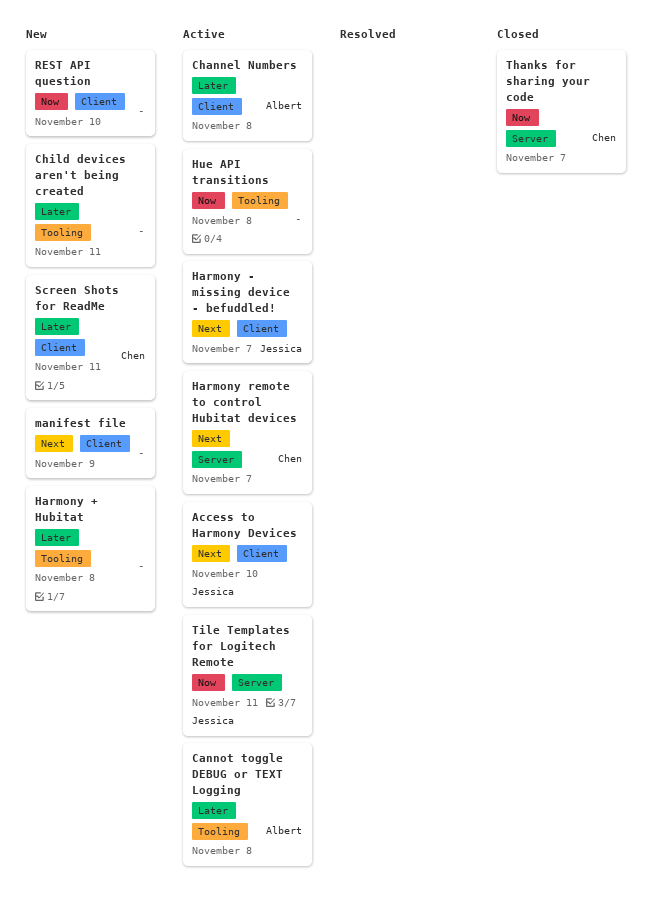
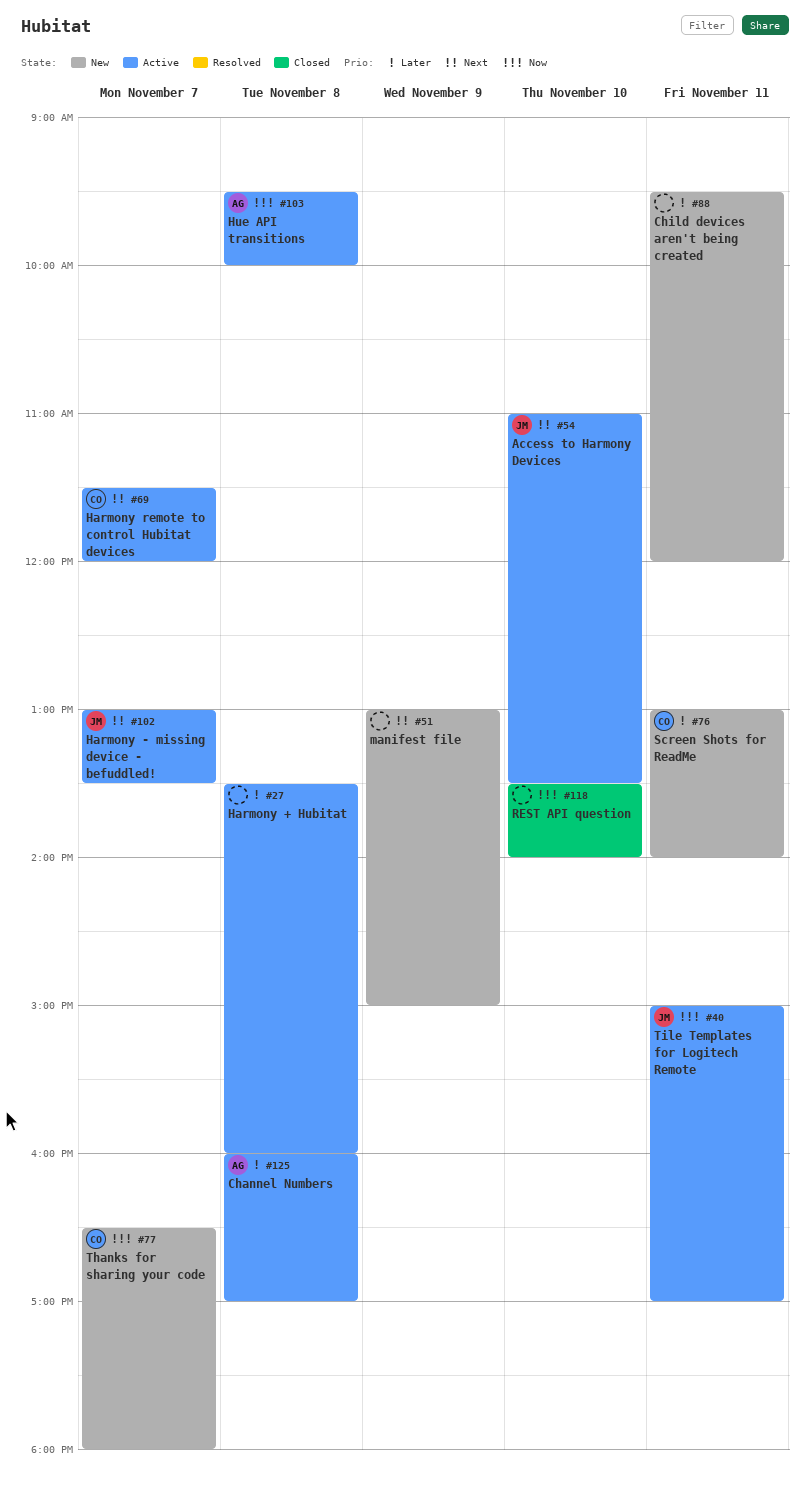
Cannot toggle DEBUG or TEXT Logging: present -> none
Harmony + Hubitat, status: New -> Active
Hue API transitions, owner: none -> Albert
REST API question, status: New -> Closed
Thanks for sharing your code, status: Closed -> New

